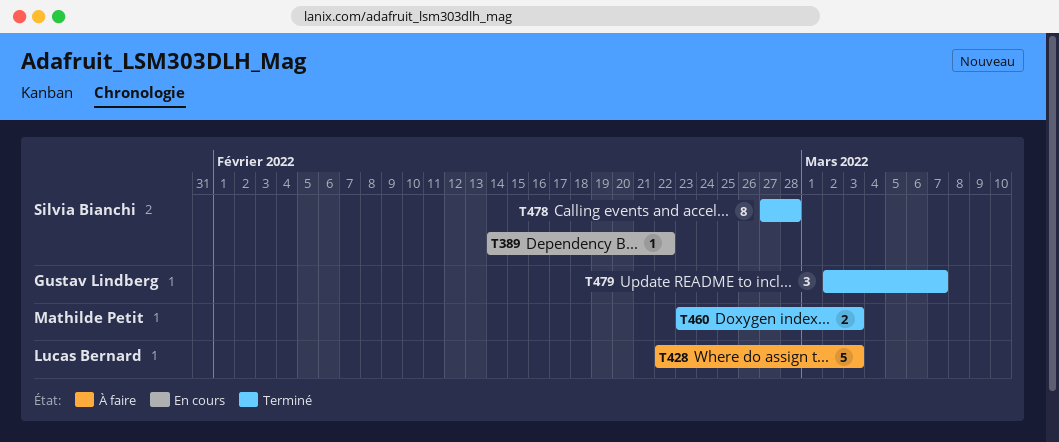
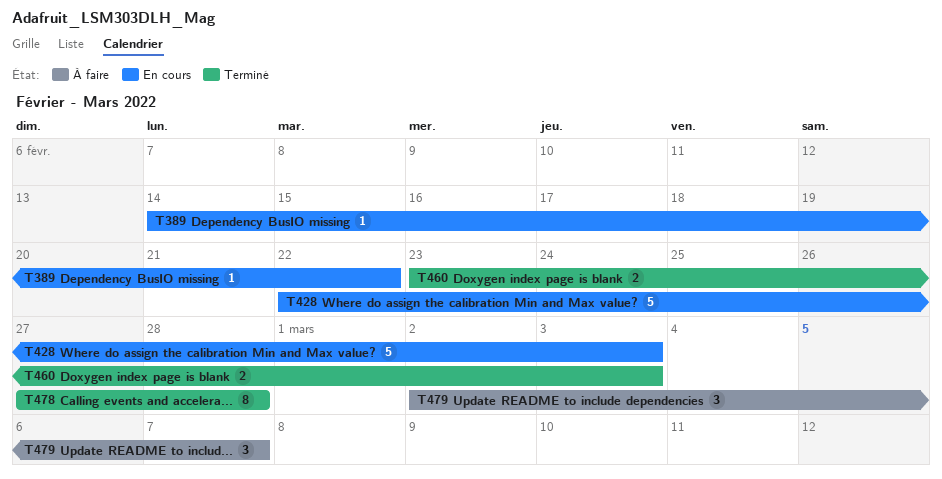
T428, status: À faire -> En cours
T479, status: Terminé -> À faire

